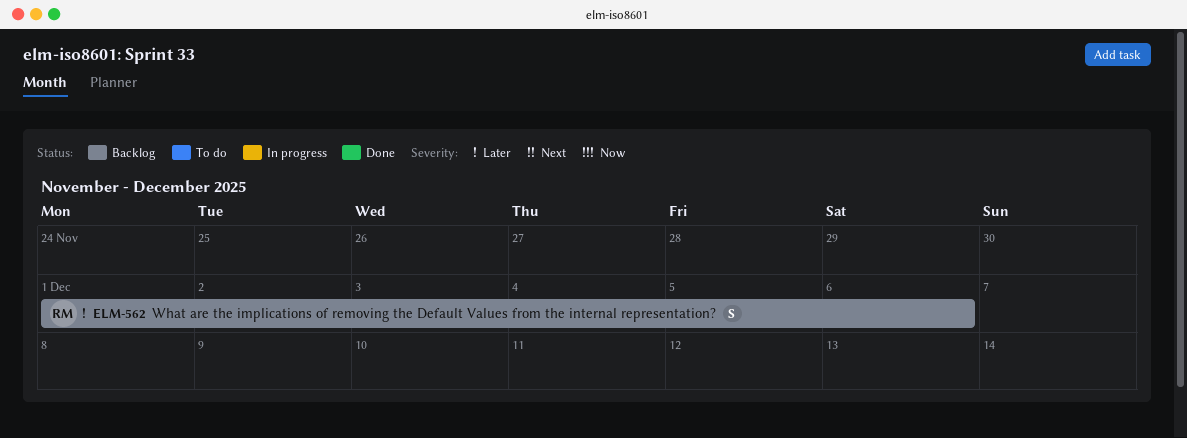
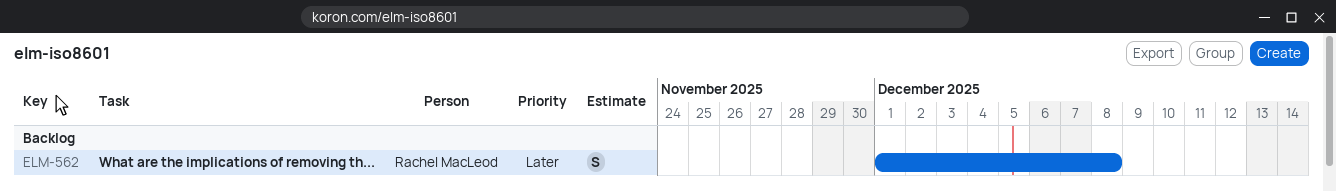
ELM-562, due: Dec 6 -> Dec 8

